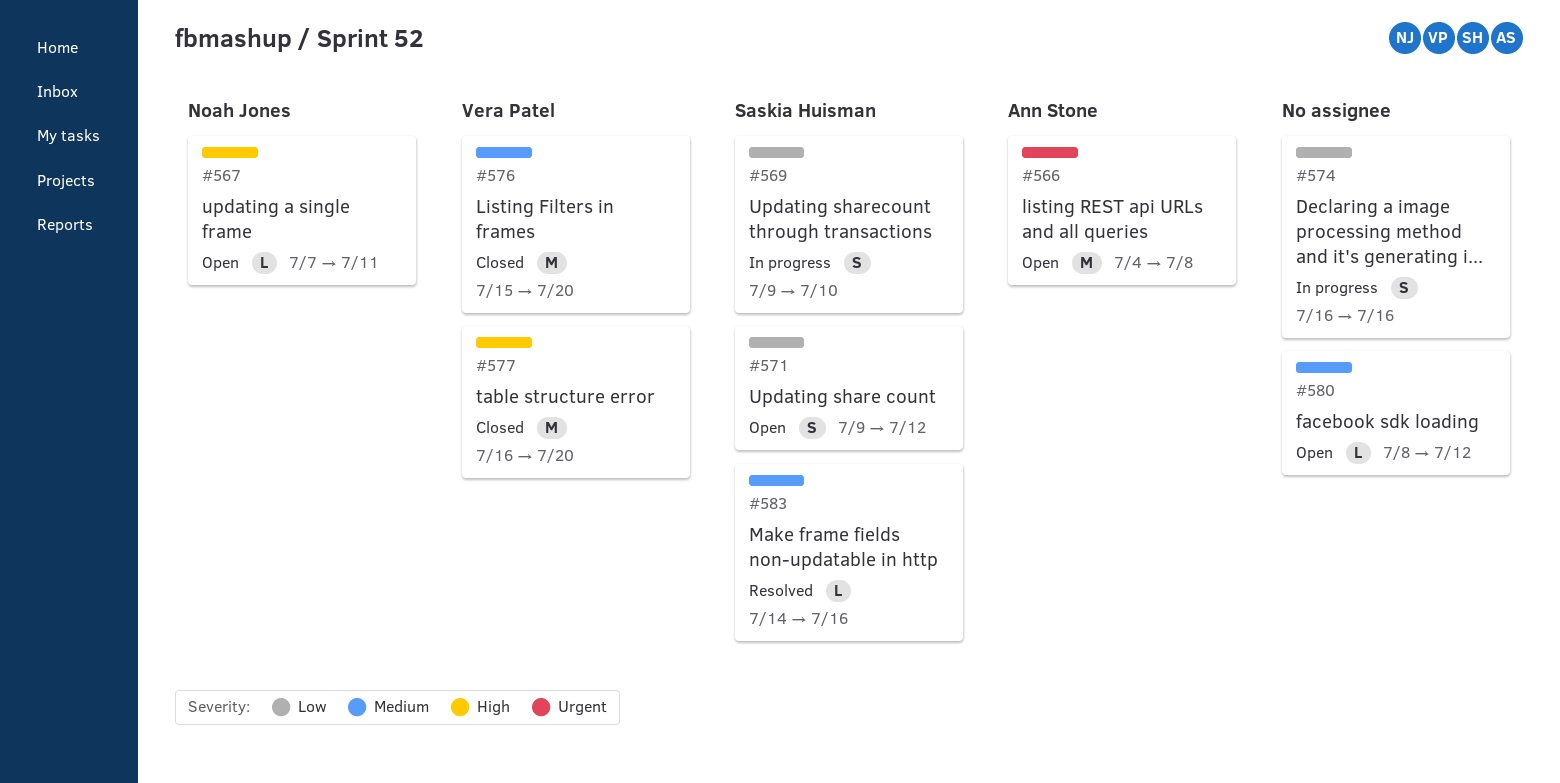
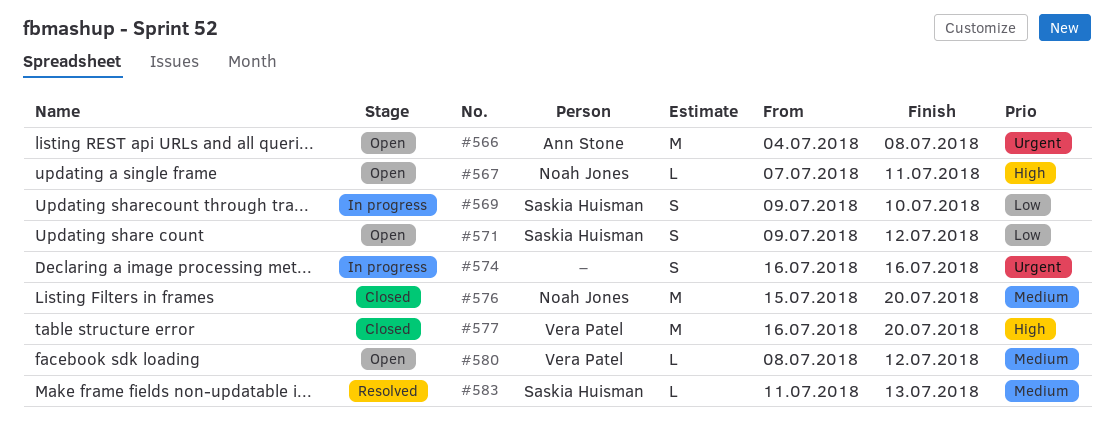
#574, priority: Low -> Urgent
#576, owner: Vera Patel -> Noah Jones
#580, owner: none -> Vera Patel
#583, start: Jul 14 -> Jul 11
#583, due: Jul 16 -> Jul 13

